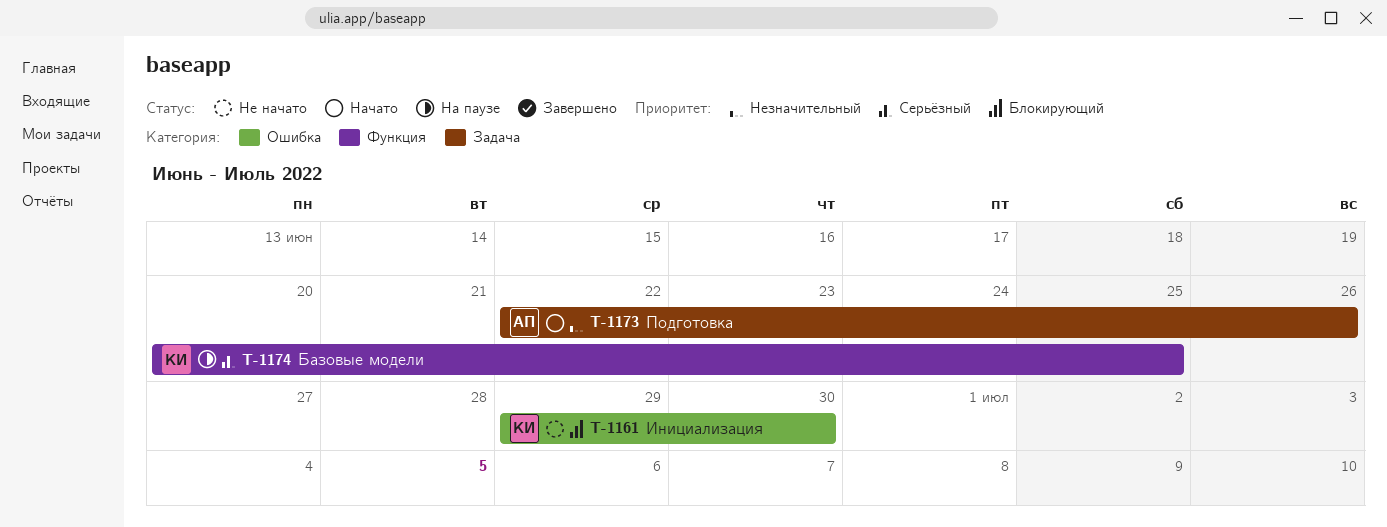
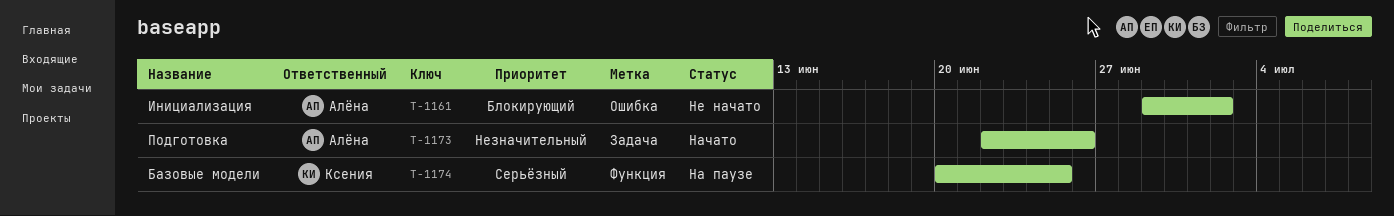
T-1161, owner: Ксения -> Алёна
T-1161, due: Jun 30 -> Jul 2

